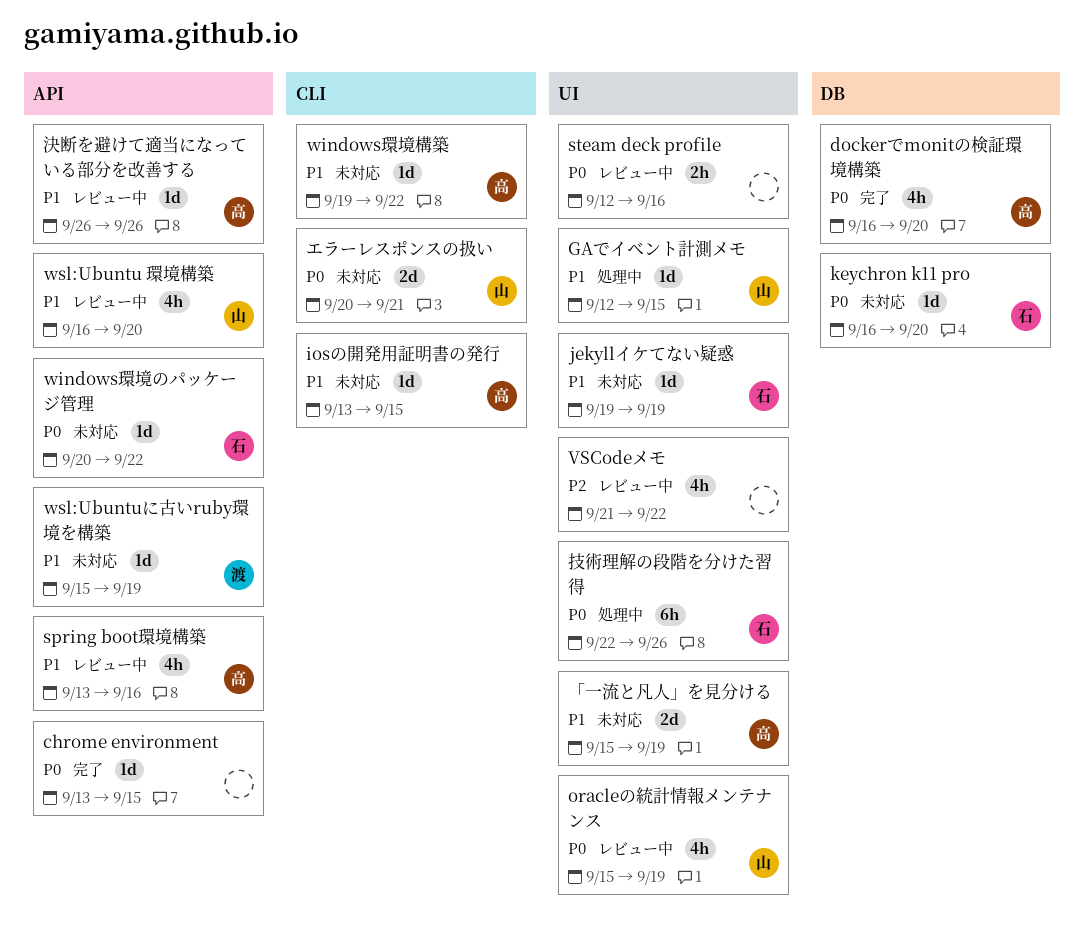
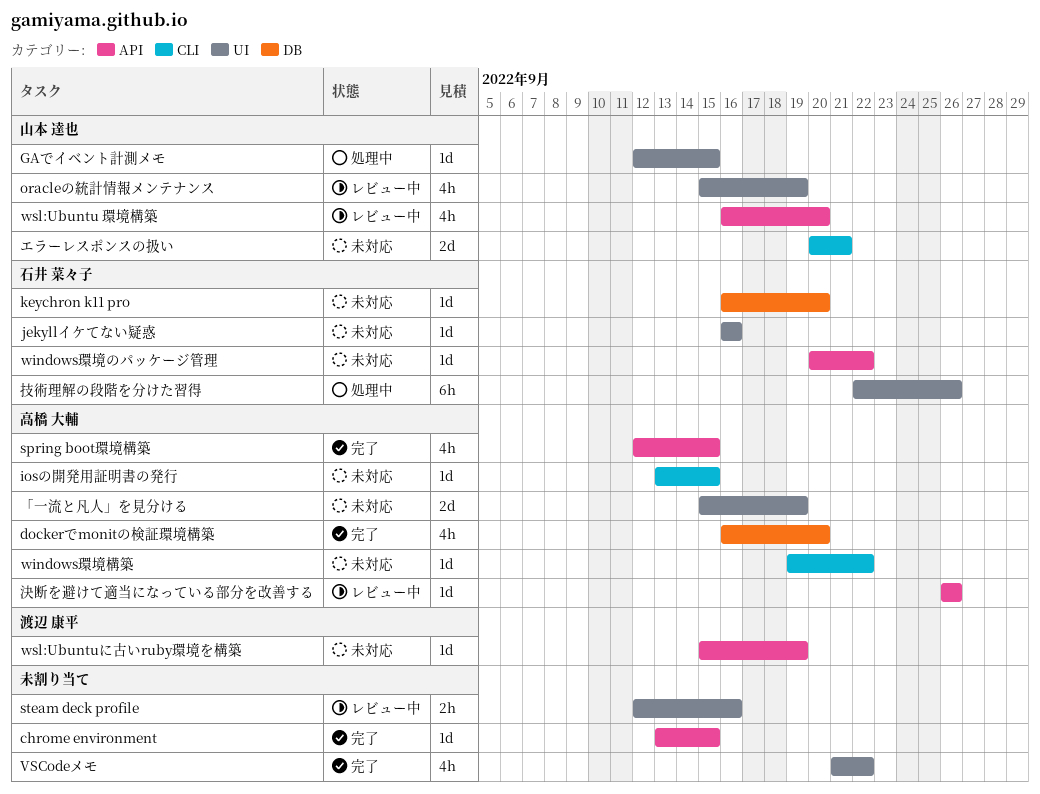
jekyllイケてない疑惑, start: Sep 19 -> Sep 16
jekyllイケてない疑惑, due: Sep 19 -> Sep 16
spring boot環境構築, status: レビュー中 -> 完了
spring boot環境構築, start: Sep 13 -> Sep 12
spring boot環境構築, due: Sep 16 -> Sep 15
VSCodeメモ, status: レビュー中 -> 完了

